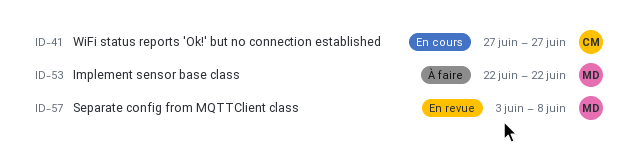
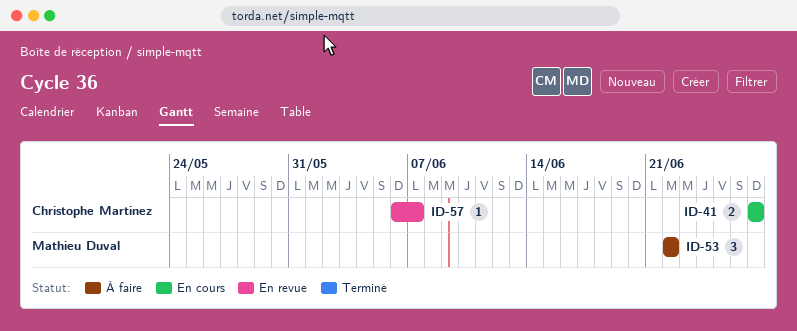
ID-57, owner: Mathieu Duval -> Christophe Martinez
ID-57, start: Jun 3 -> Jun 6
ID-57, due: Jun 8 -> Jun 7

